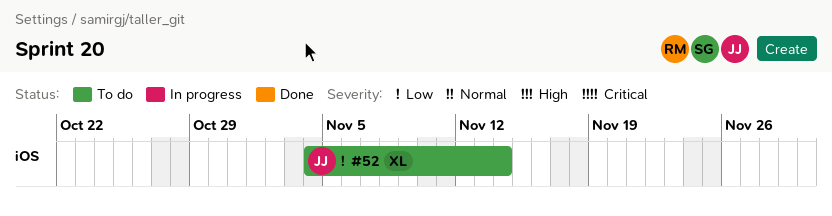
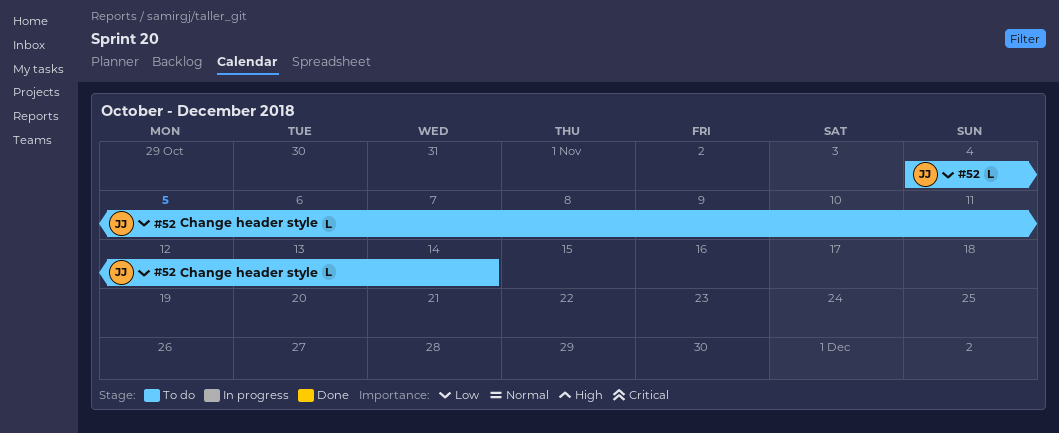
#52, estimate: XL -> L

